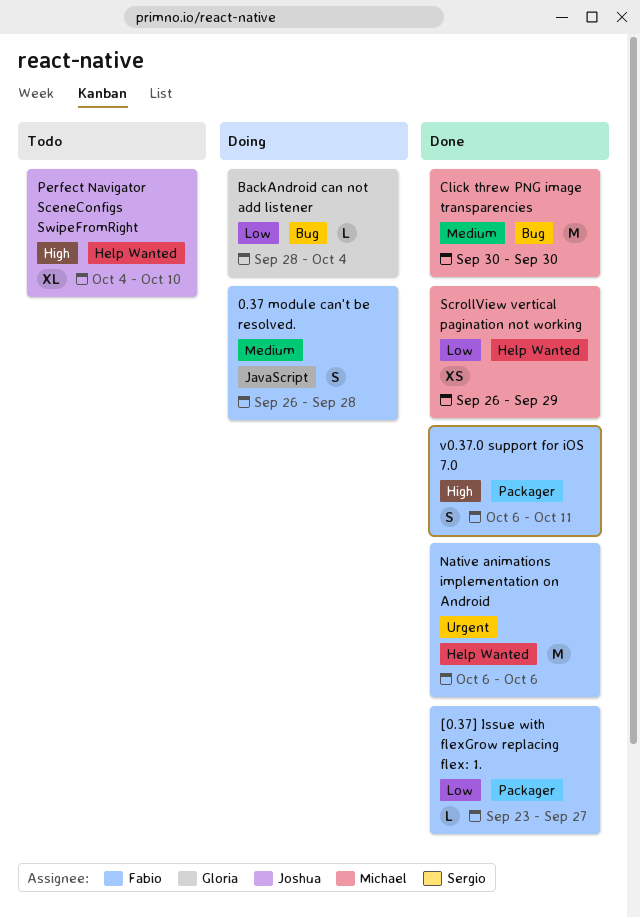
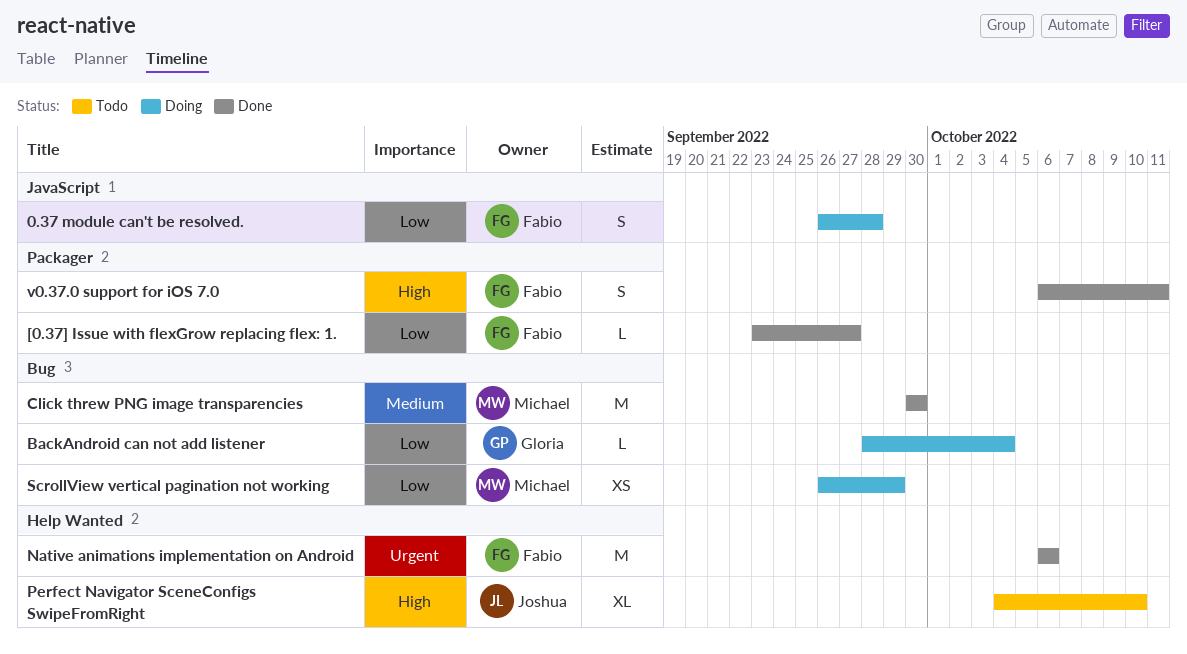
0.37 module can't be resolved., priority: Medium -> Low
ScrollView vertical pagination not working, status: Done -> Doing
ScrollView vertical pagination not working, label: Help Wanted -> Bug

